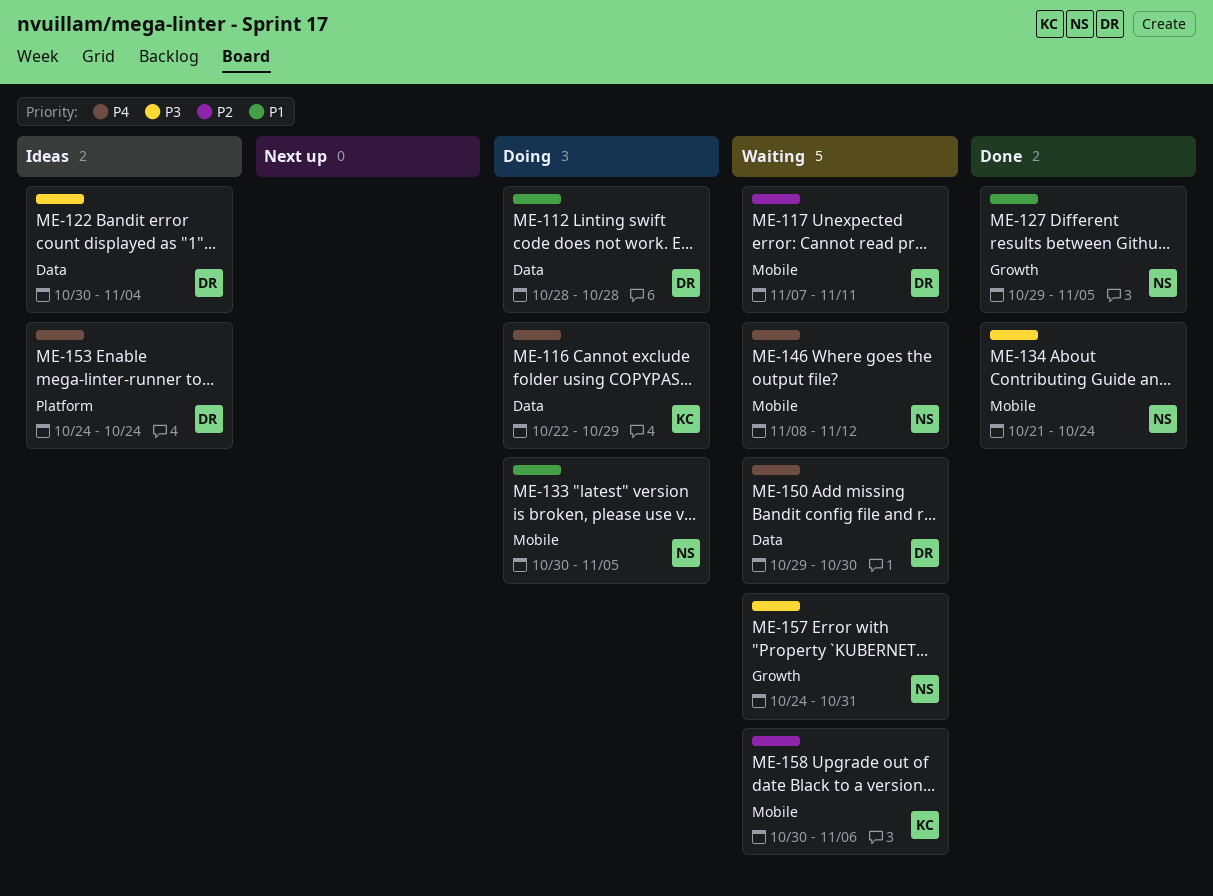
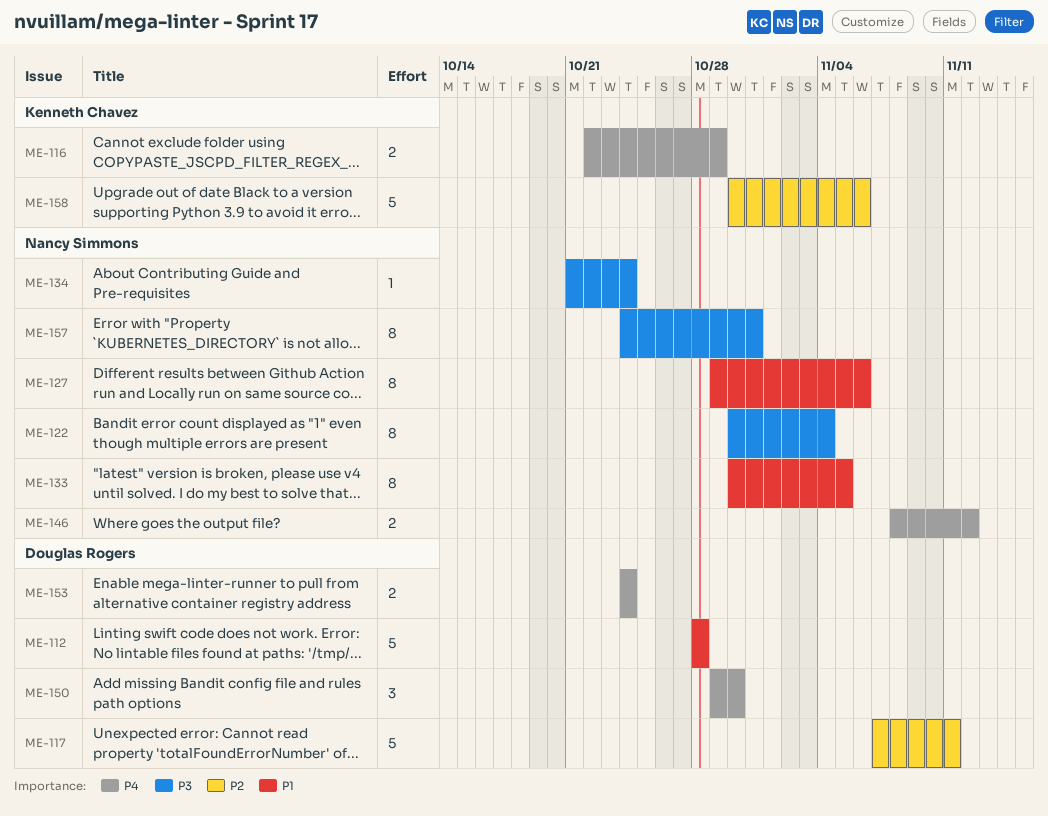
ME-122, owner: Douglas Rogers -> Nancy Simmons
ME-127, due: Nov 5 -> Nov 6

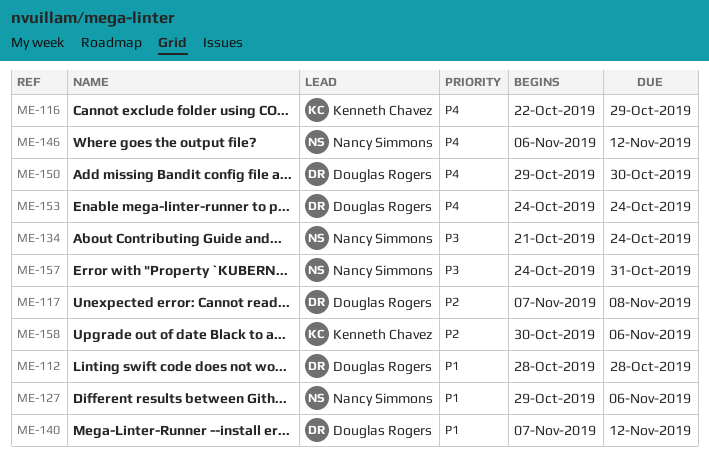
ME-117, due: Nov 11 -> Nov 8
ME-122: present -> none
ME-133: present -> none
ME-140: none -> present
ME-146, start: Nov 8 -> Nov 6

